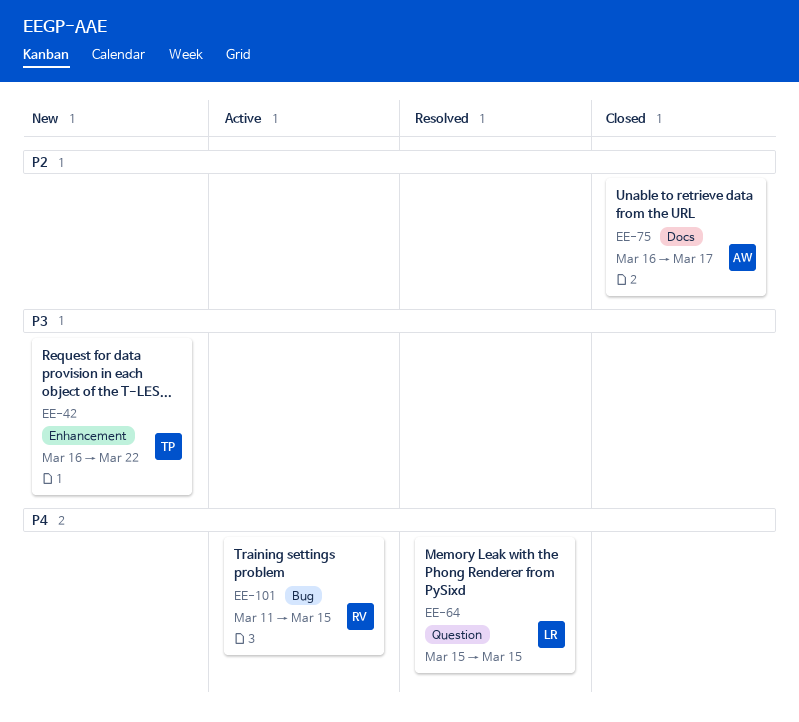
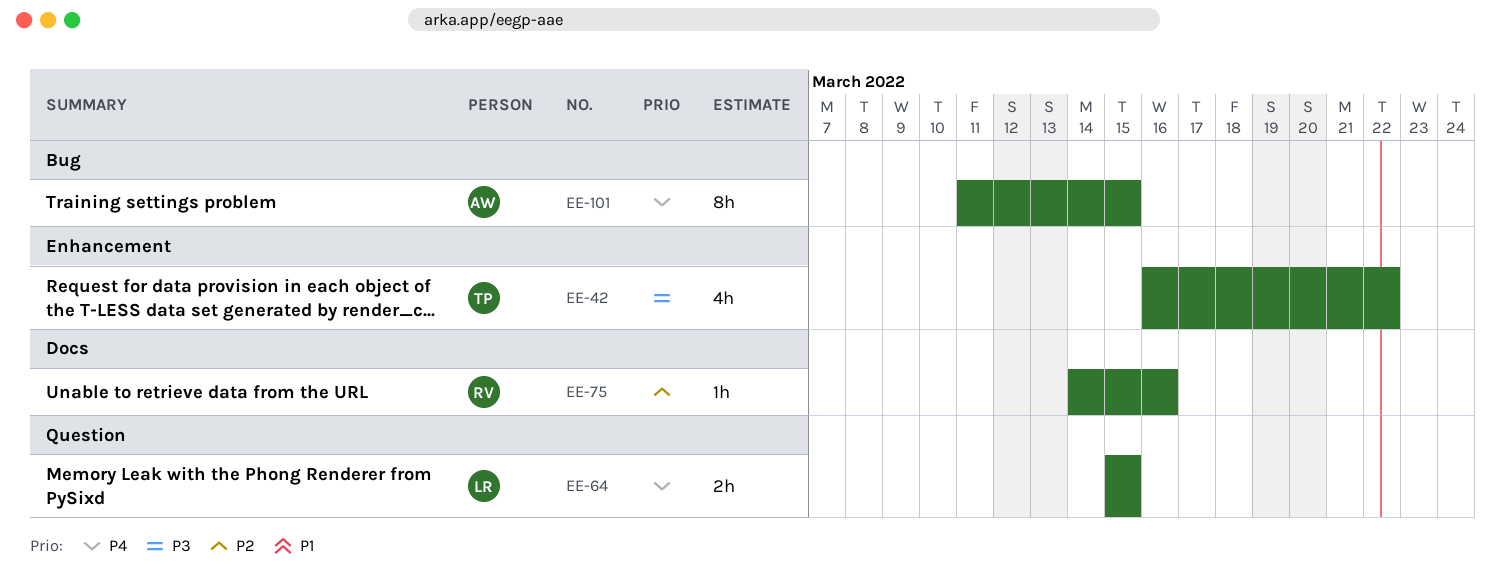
EE-75, owner: AW -> RV
EE-75, start: Mar 16 -> Mar 14
EE-75, due: Mar 17 -> Mar 16
EE-101, owner: RV -> AW

